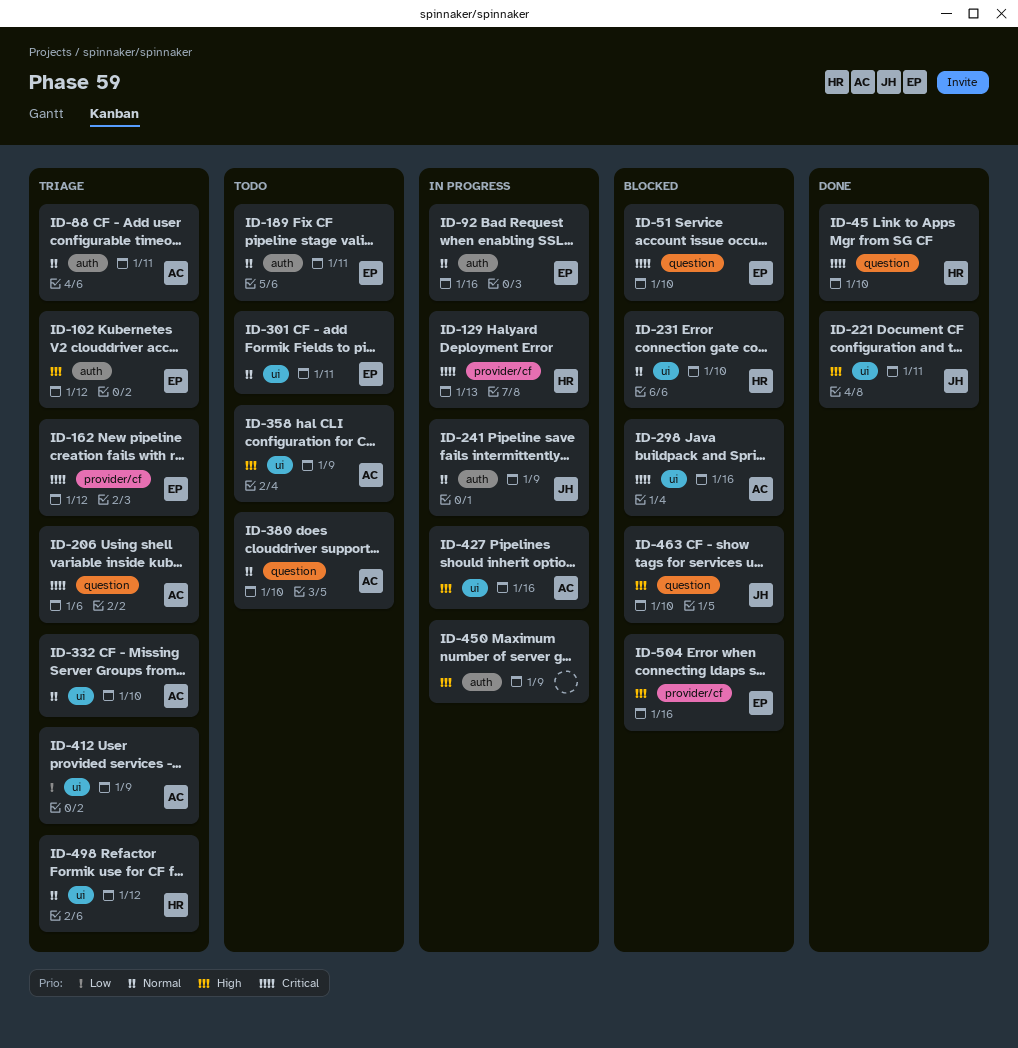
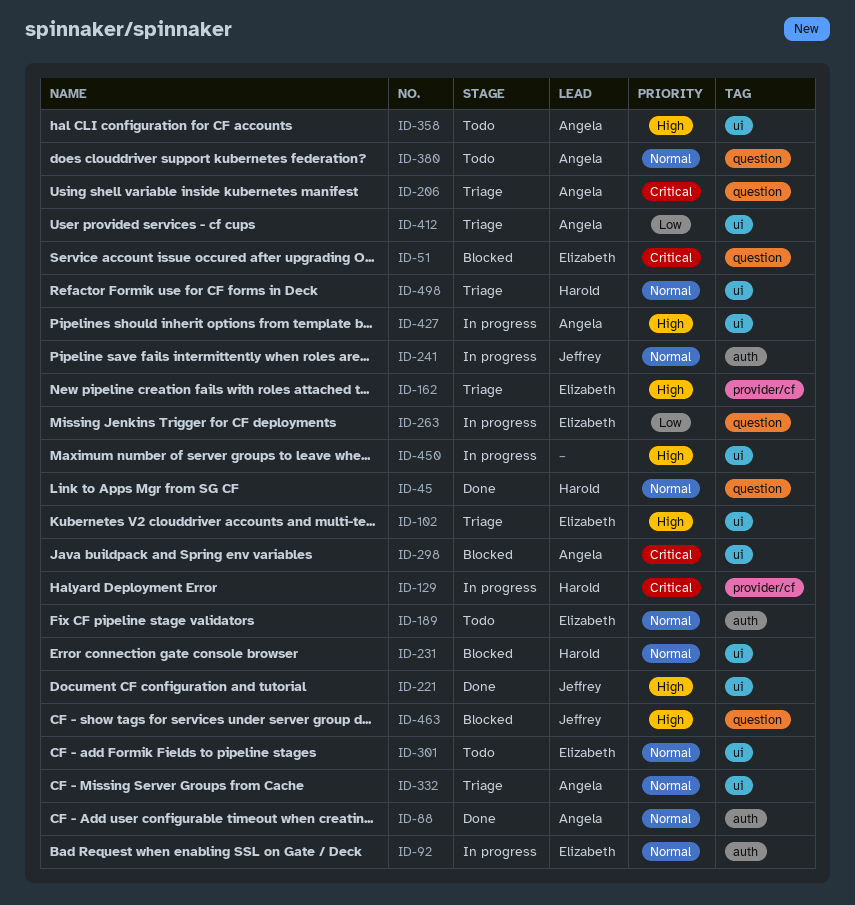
ID-45, priority: Critical -> Normal
ID-88, status: Triage -> Done
ID-102, label: auth -> ui
ID-162, priority: Critical -> High
ID-263: none -> present
ID-450, label: auth -> ui
ID-504: present -> none

